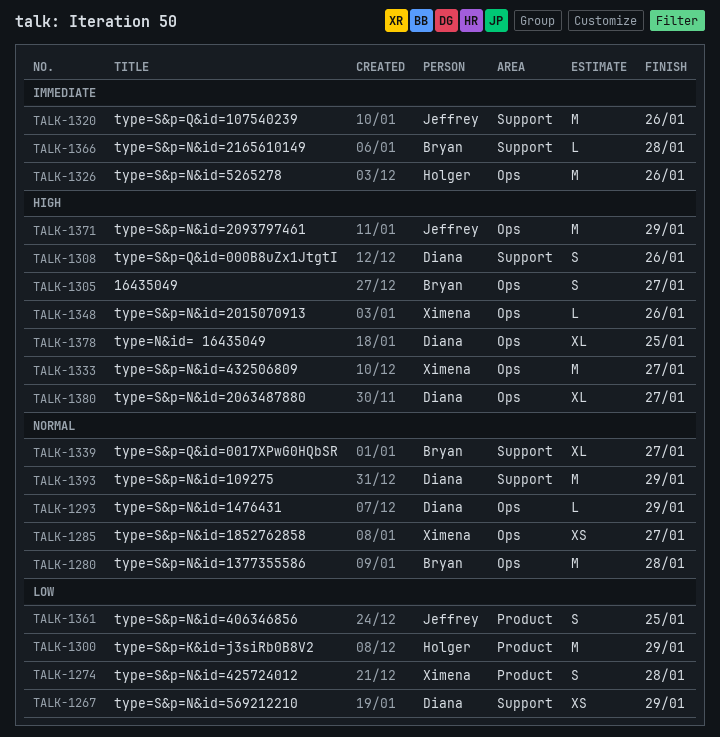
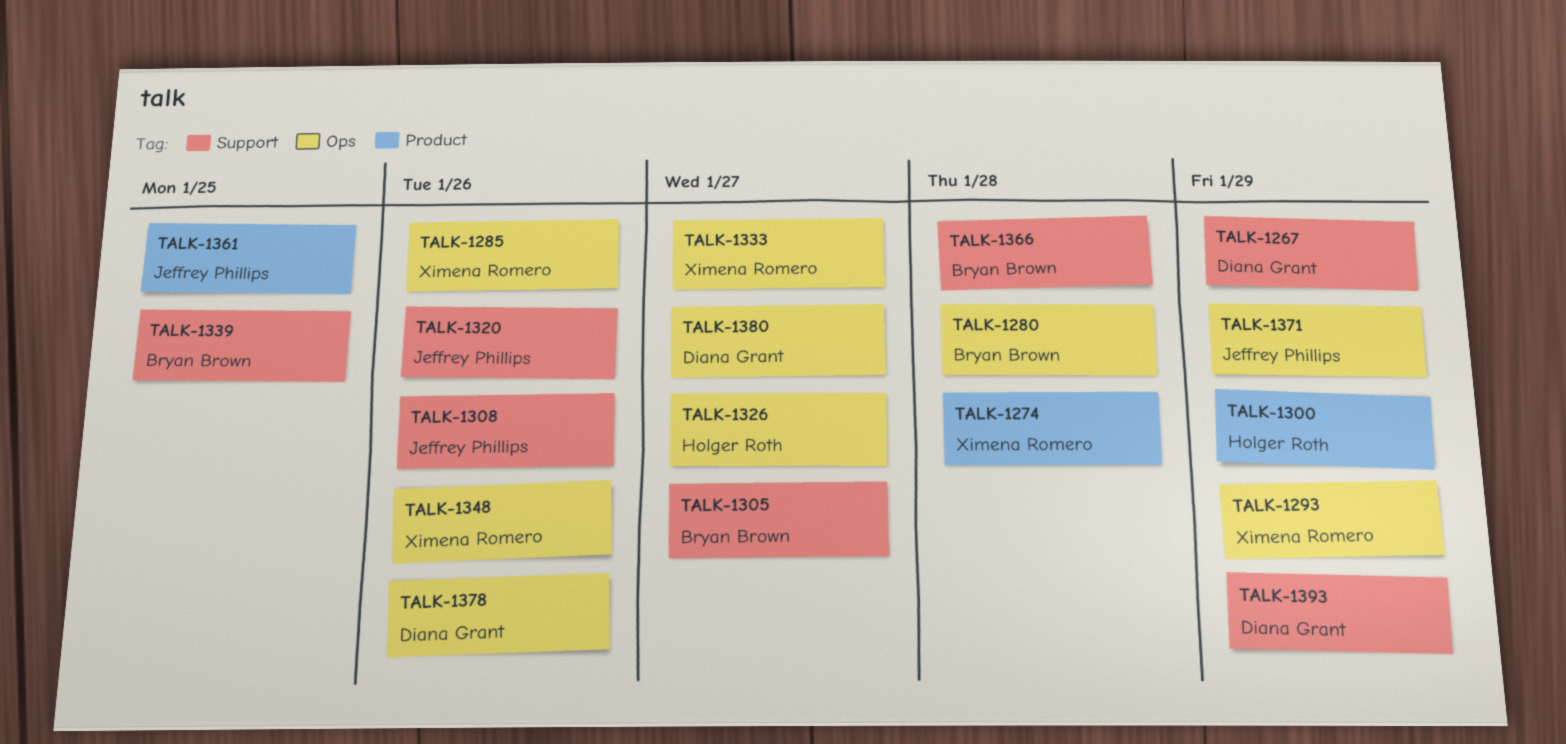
TALK-1285, due: Jan 27 -> Jan 26
TALK-1293, owner: Diana Grant -> Ximena Romero
TALK-1305, label: Ops -> Support
TALK-1308, owner: Diana Grant -> Jeffrey Phillips
TALK-1326, due: Jan 26 -> Jan 27
TALK-1339, due: Jan 27 -> Jan 25
TALK-1378, due: Jan 25 -> Jan 26

